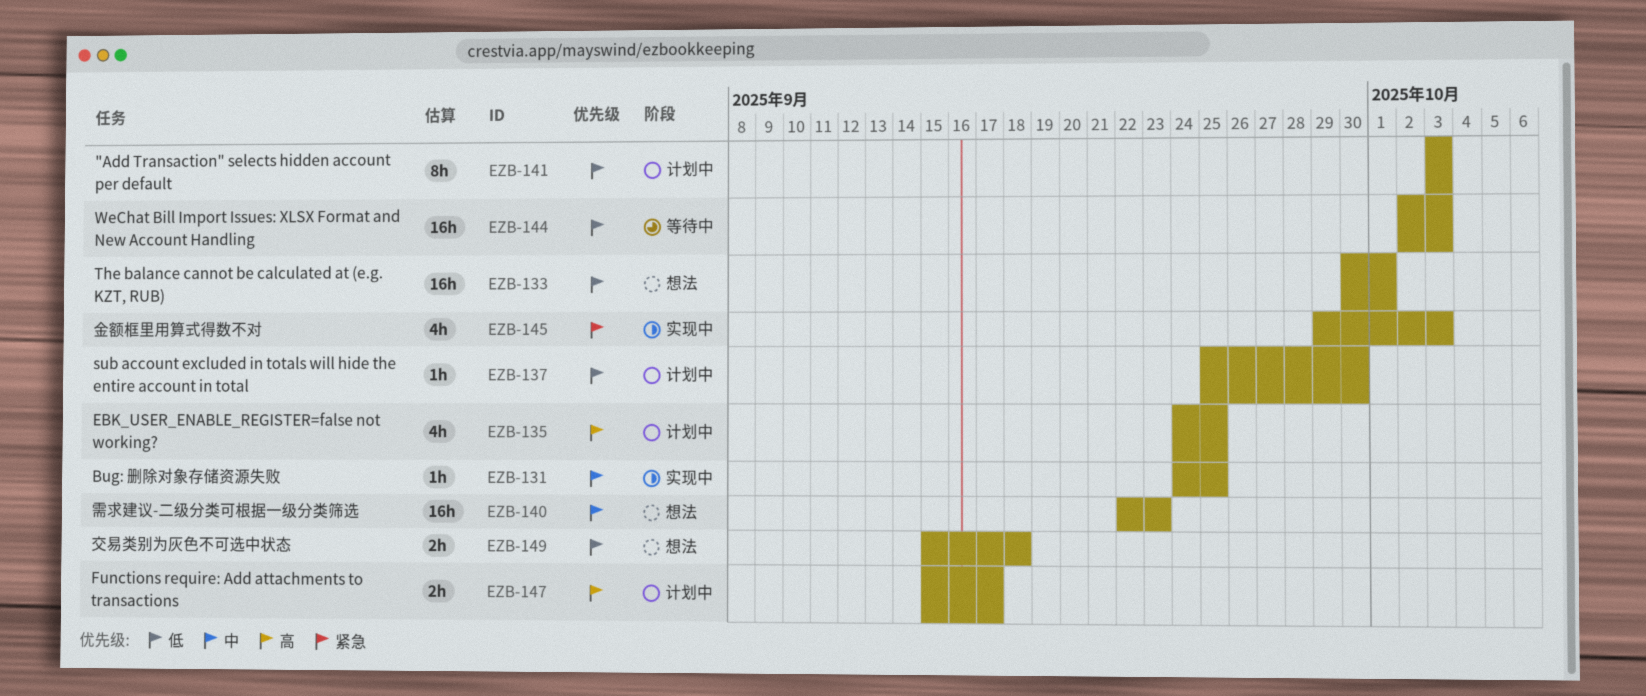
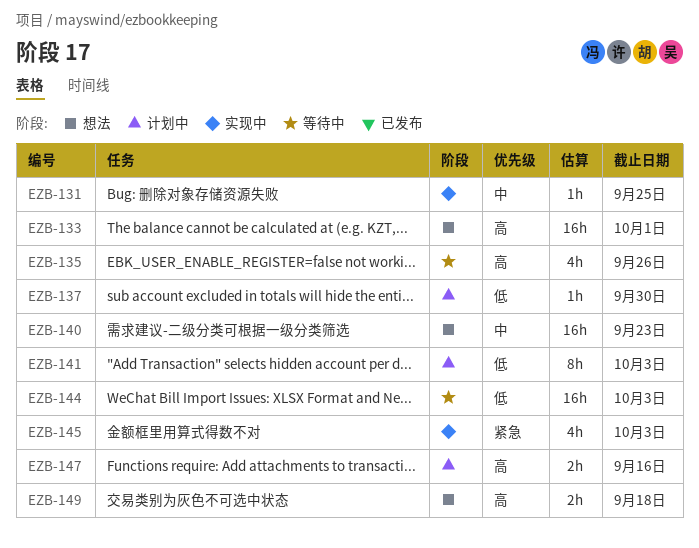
EZB-133, priority: 低 -> 高
EZB-135, status: 计划中 -> 等待中
EZB-135, due: Sep 25 -> Sep 26
EZB-147, due: Sep 17 -> Sep 16
EZB-149, priority: 低 -> 高

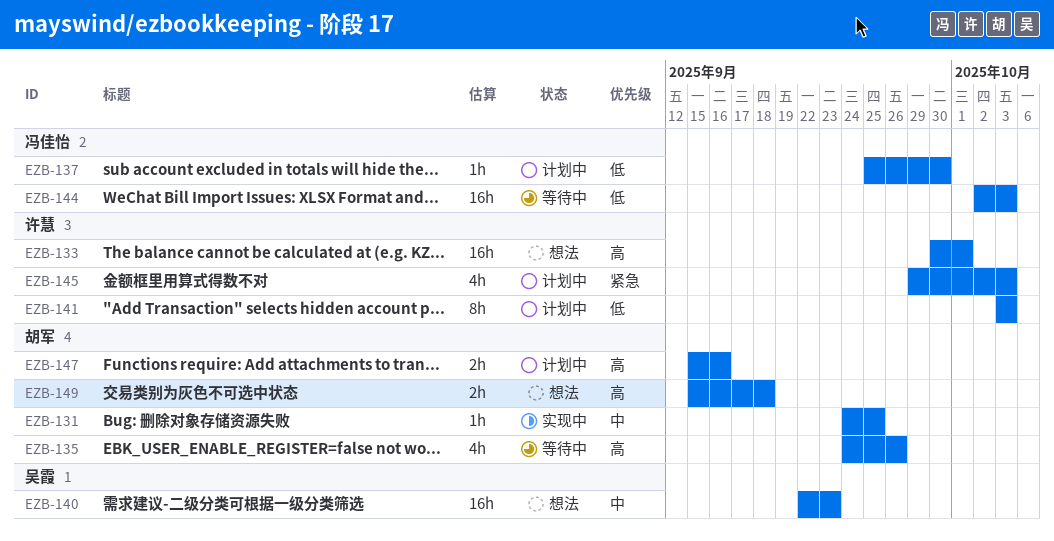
EZB-145, status: 实现中 -> 计划中

